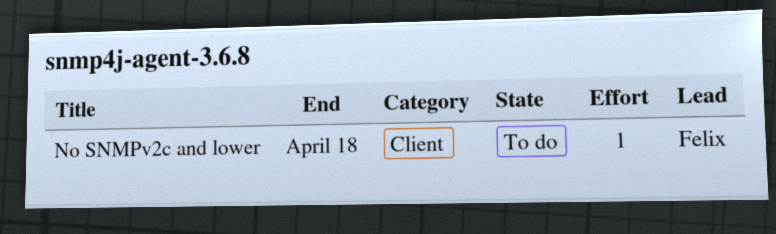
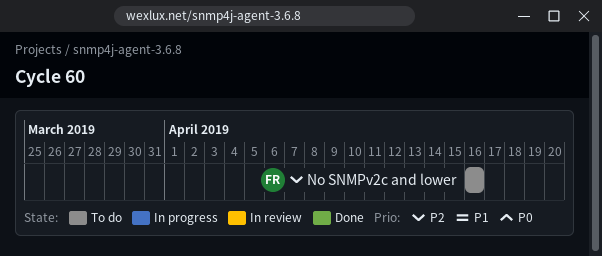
No SNMPv2c and lower, due: Apr 18 -> Apr 16

